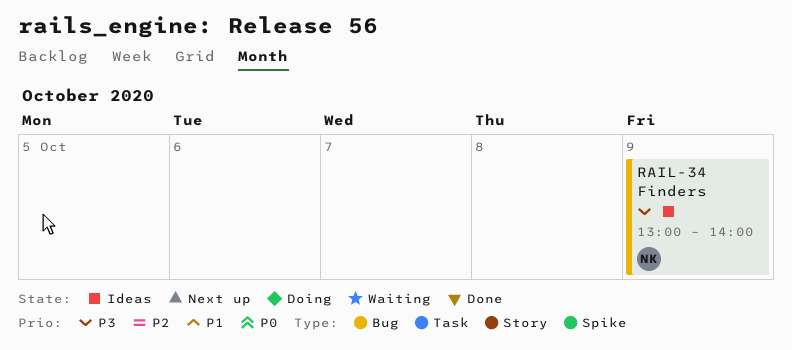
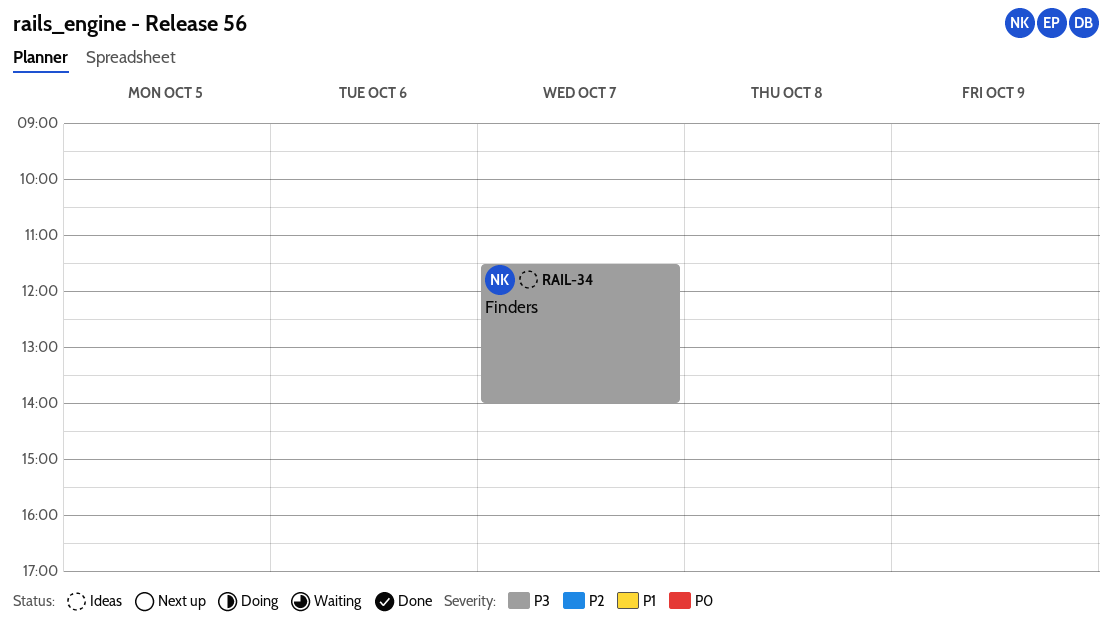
RAIL-34, day: Oct 9 -> Oct 7
RAIL-34, begins: 13:00 -> 11:30

